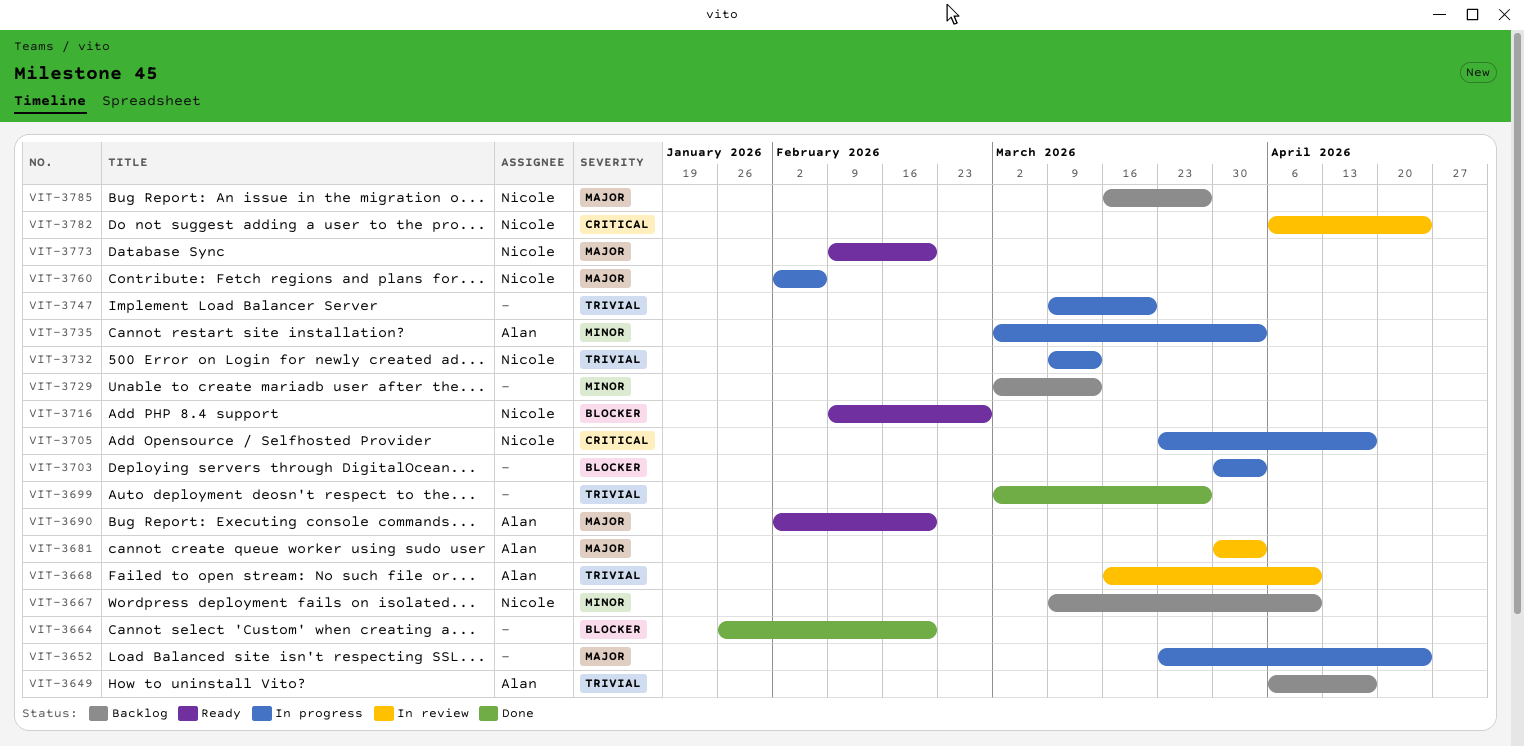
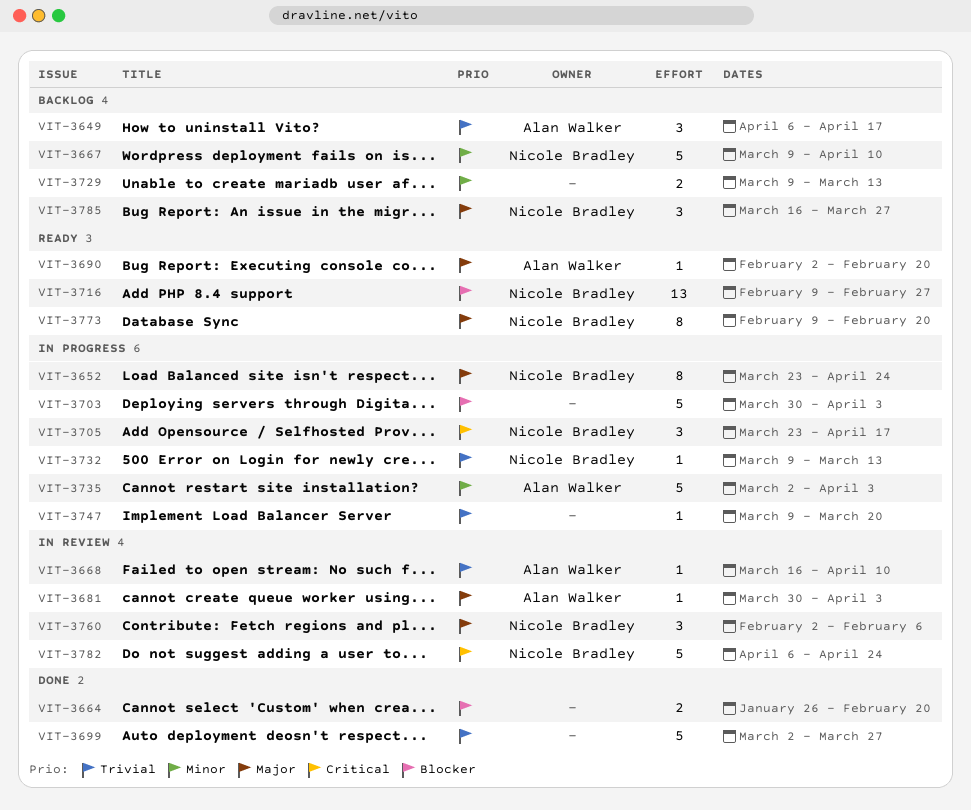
VIT-3652, owner: none -> Nicole Bradley
VIT-3729, start: Mar 2 -> Mar 9
VIT-3760, status: In progress -> In review

